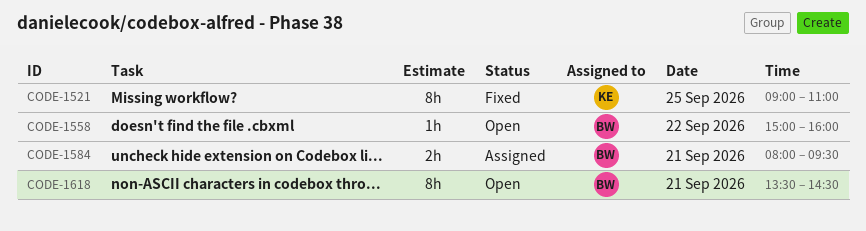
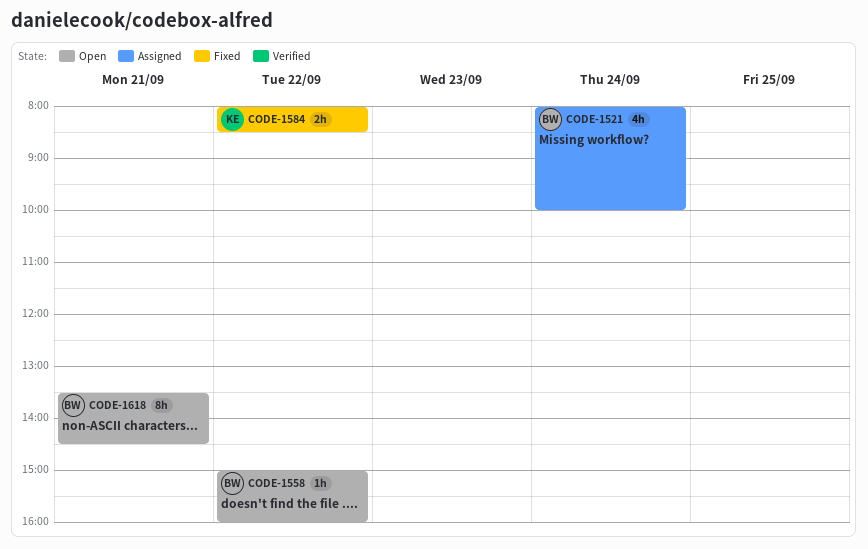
CODE-1521, status: Fixed -> Assigned
CODE-1521, owner: KE -> BW
CODE-1521, estimate: 8h -> 4h
CODE-1521, day: Sep 25 -> Sep 24
CODE-1521, begins: 09:00 -> 08:00
CODE-1521, ends: 11:00 -> 10:00
CODE-1584, status: Assigned -> Fixed
CODE-1584, owner: BW -> KE
CODE-1584, day: Sep 21 -> Sep 22
CODE-1584, ends: 09:30 -> 08:30

